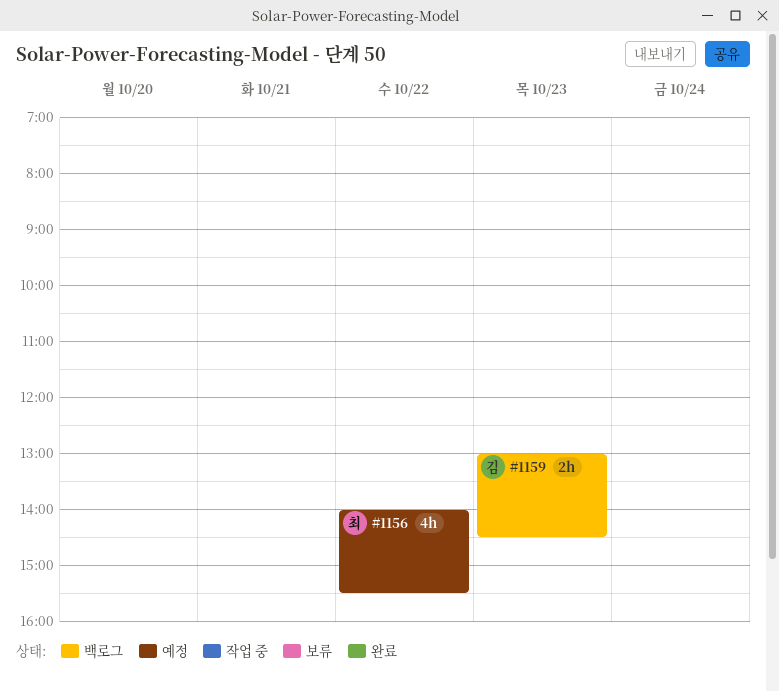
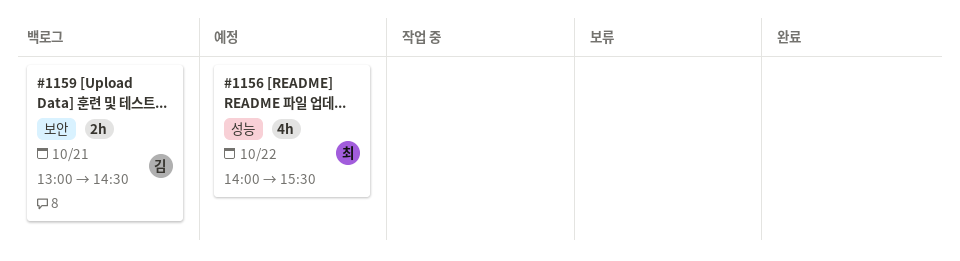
#1159, day: Oct 23 -> Oct 21

